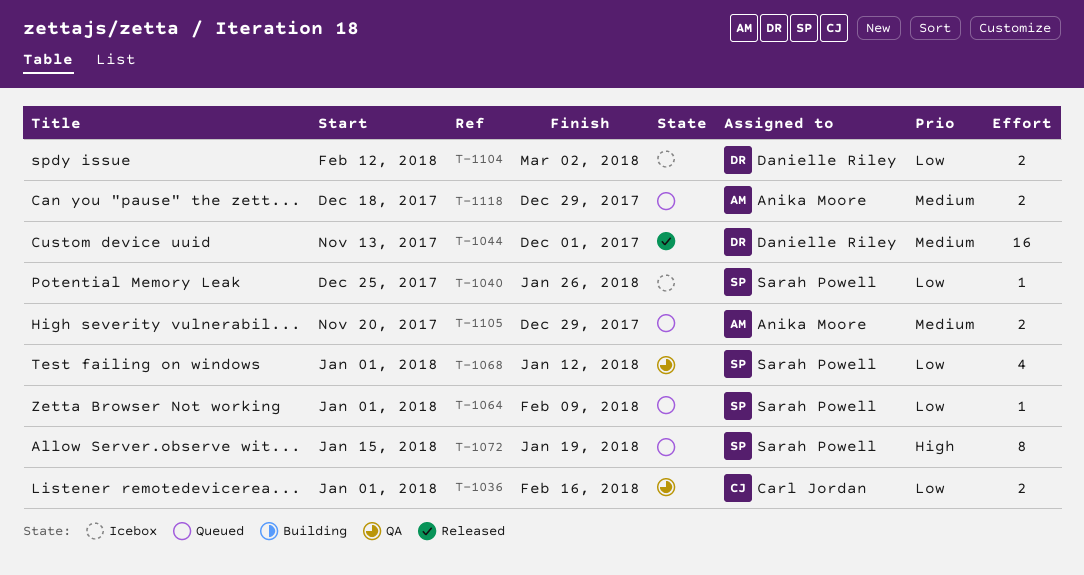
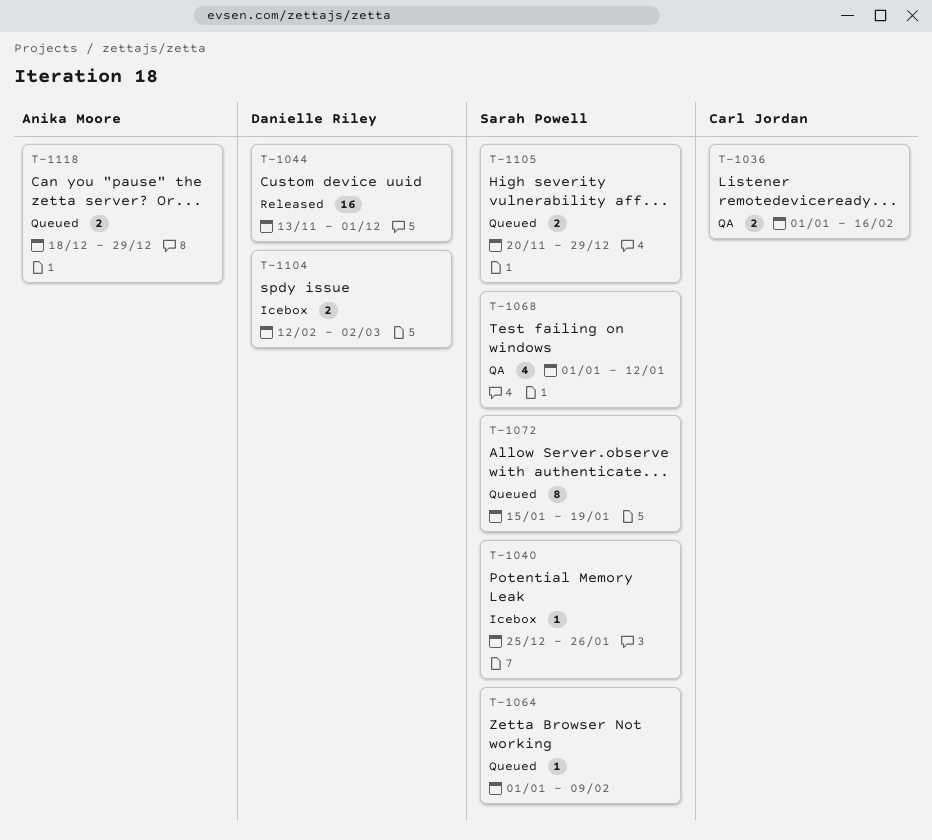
T-1105, owner: Anika Moore -> Sarah Powell

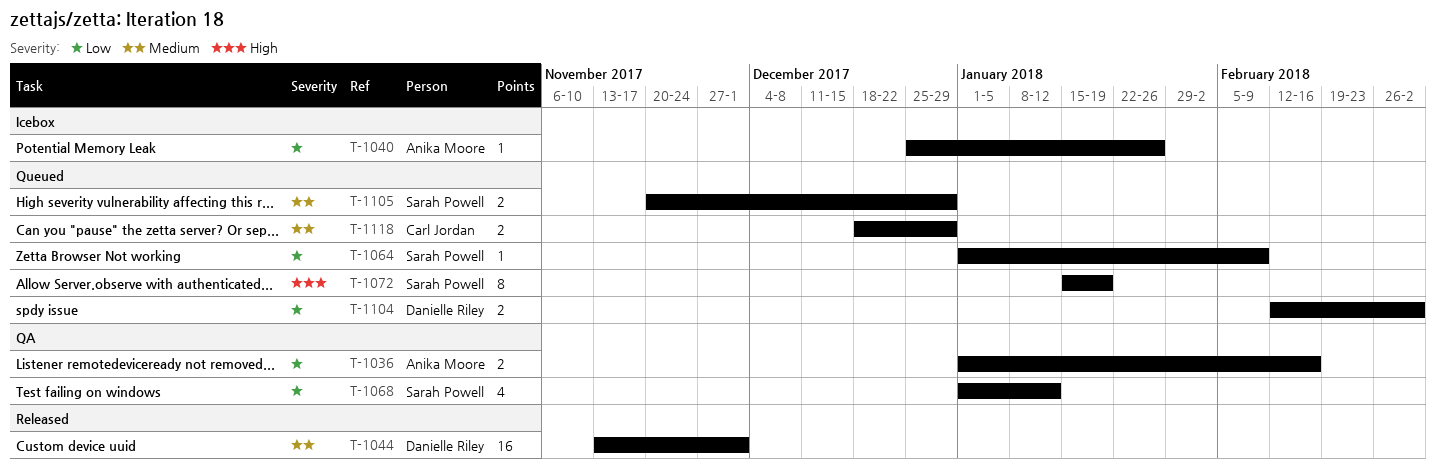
T-1036, owner: Carl Jordan -> Anika Moore
T-1040, owner: Sarah Powell -> Anika Moore
T-1104, status: Icebox -> Queued
T-1118, owner: Anika Moore -> Carl Jordan

